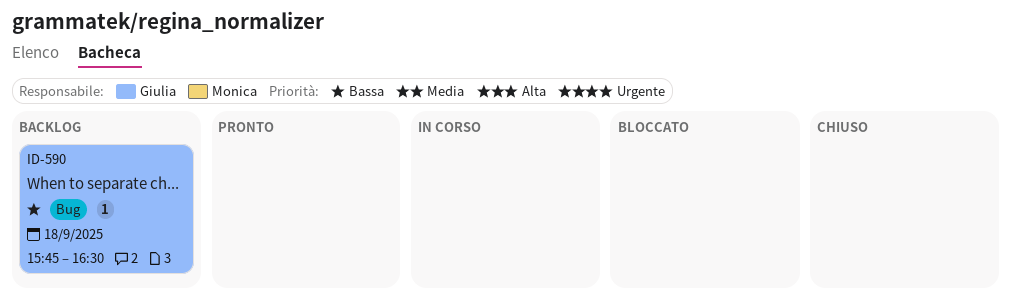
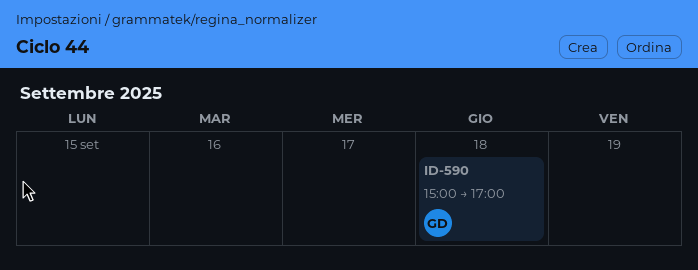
ID-590, begins: 15:45 -> 15:00
ID-590, ends: 16:30 -> 17:00

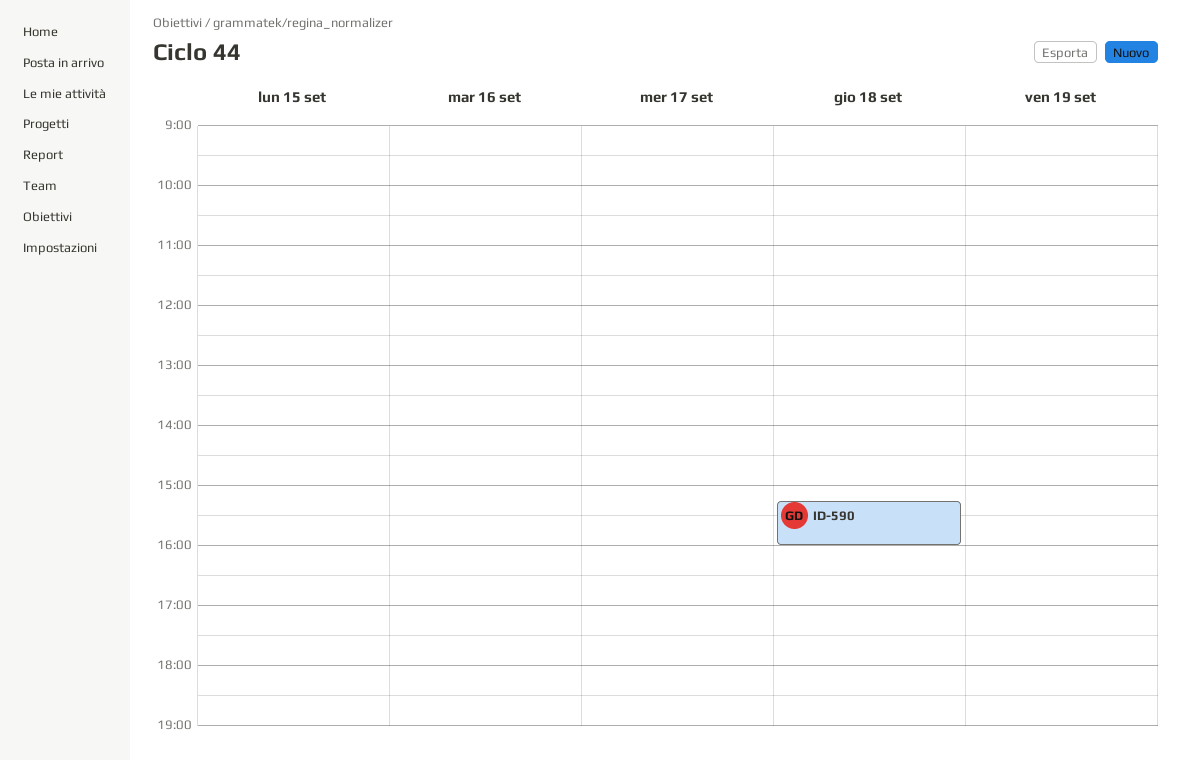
ID-590, begins: 15:00 -> 15:15
ID-590, ends: 17:00 -> 16:00

